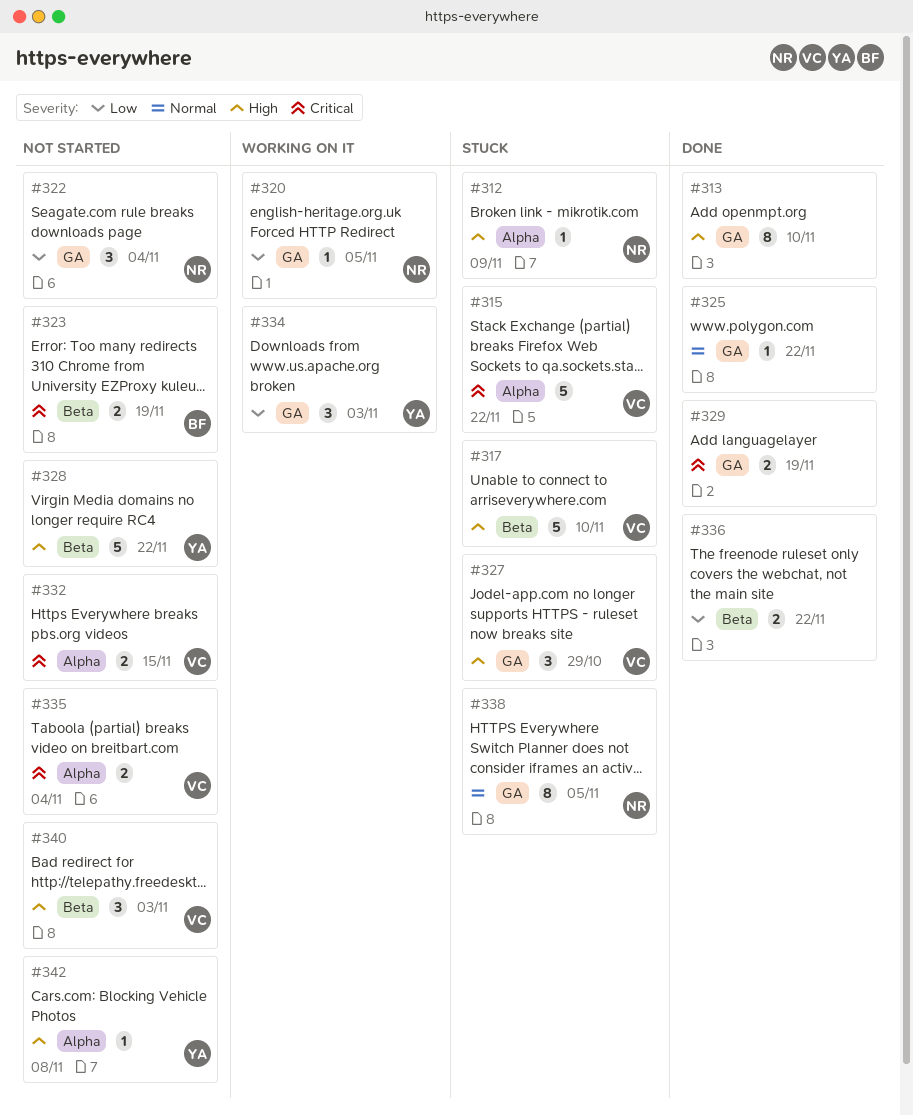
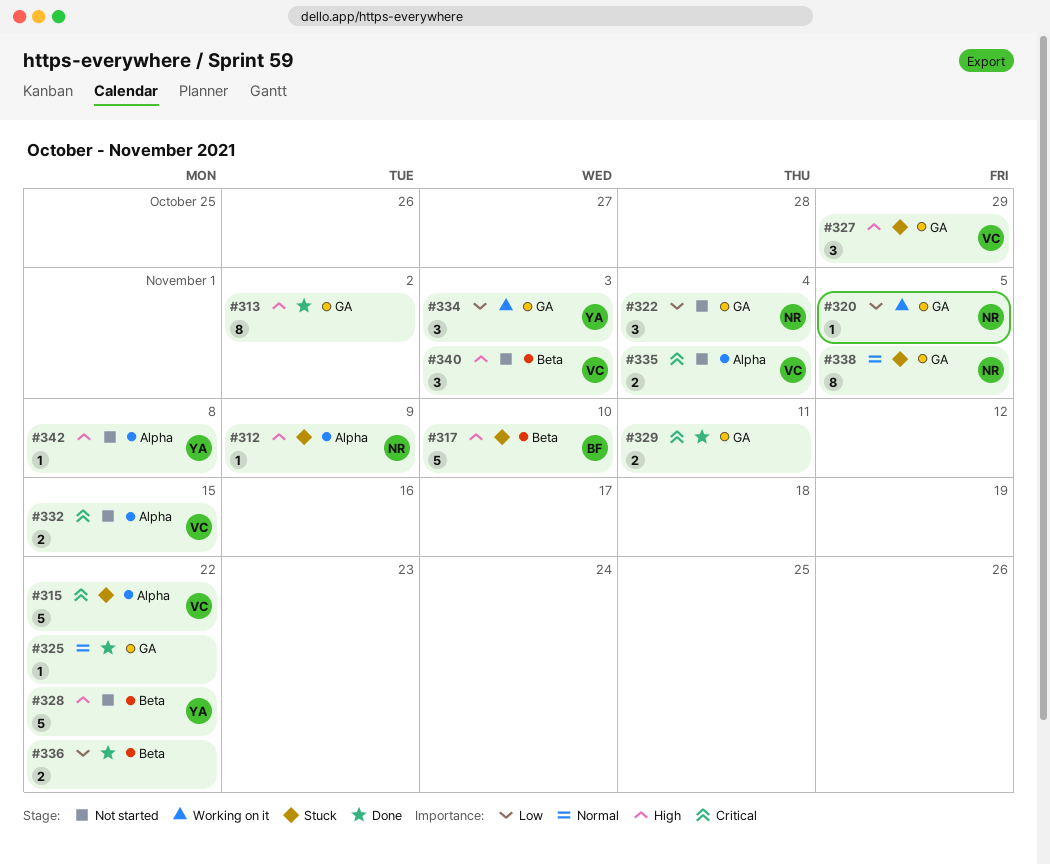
#313, due: Nov 10 -> Nov 2
#317, owner: VC -> BF
#323: present -> none
#329, due: Nov 19 -> Nov 11

